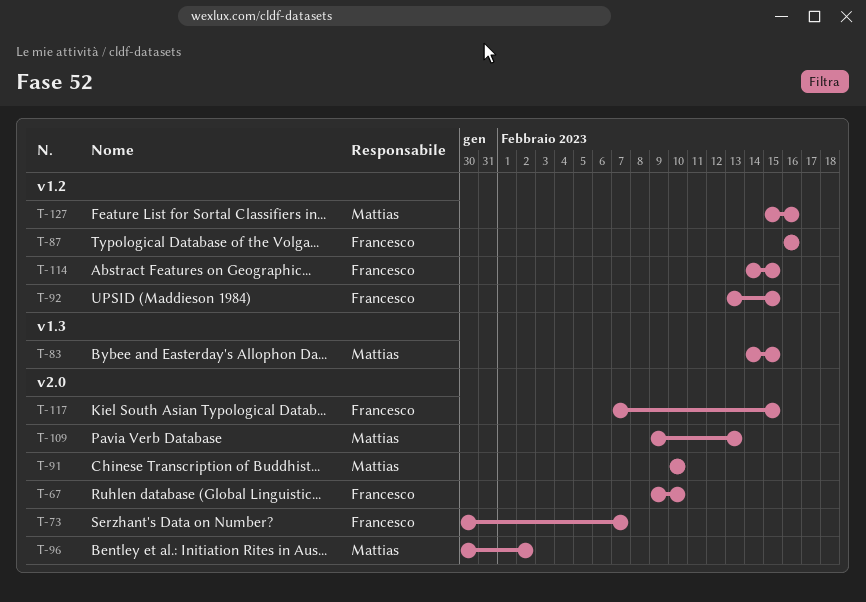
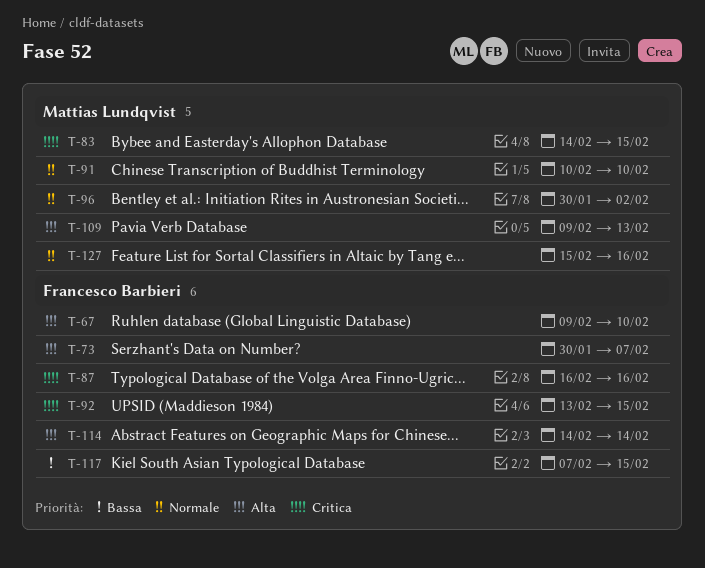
T-114, due: Feb 15 -> Feb 14

